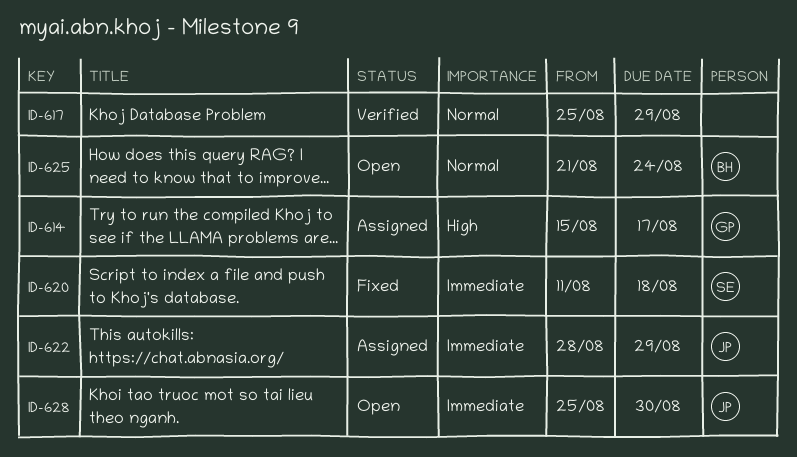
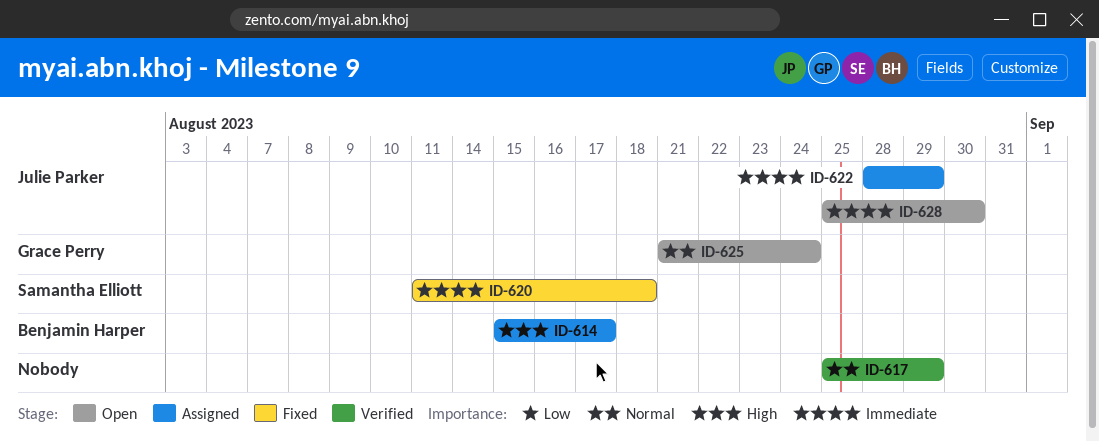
ID-614, owner: Grace Perry -> Benjamin Harper
ID-625, owner: Benjamin Harper -> Grace Perry

